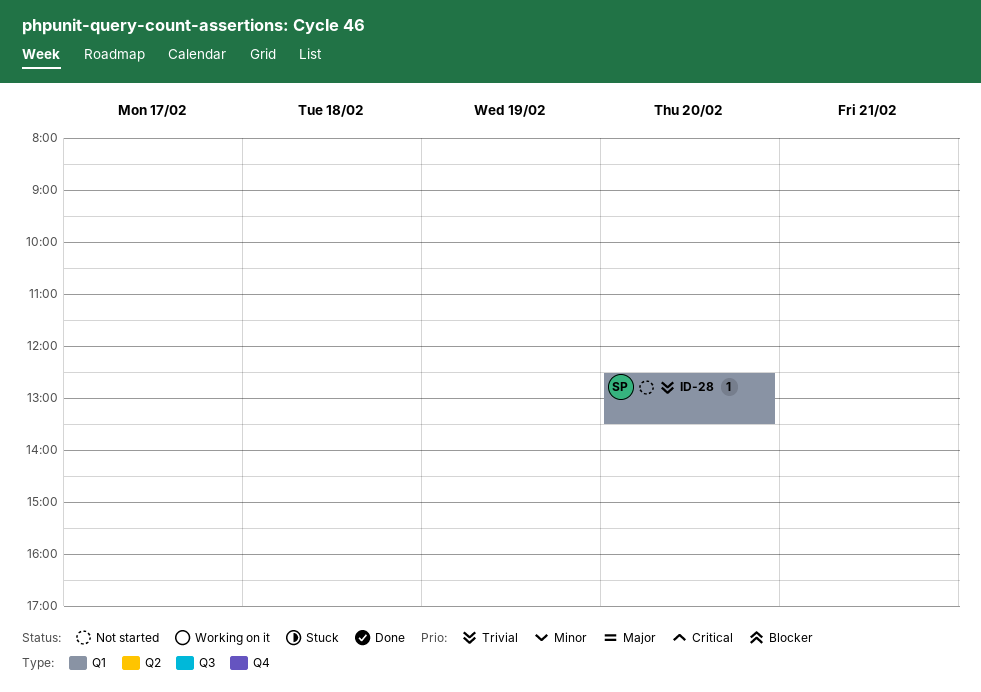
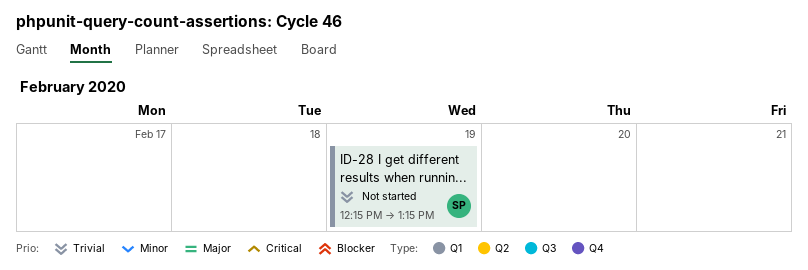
ID-28, day: Feb 20 -> Feb 19
ID-28, begins: 12:30 -> 12:15
ID-28, ends: 13:30 -> 13:15

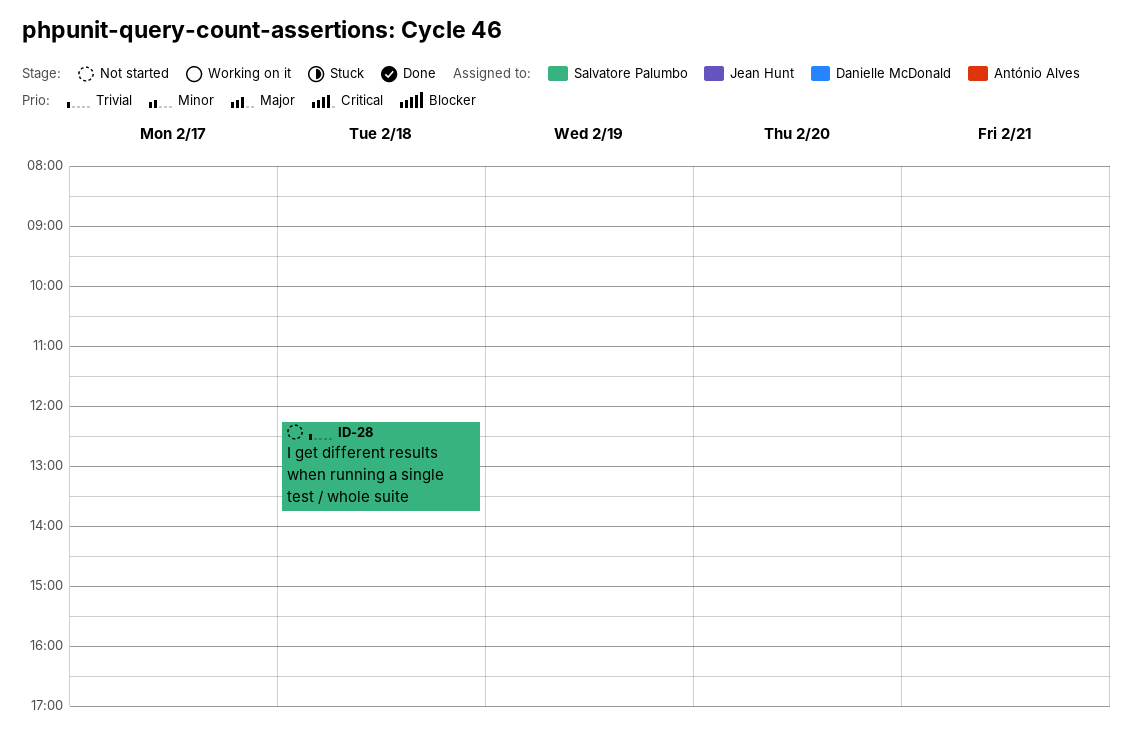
ID-28, day: Feb 19 -> Feb 18
ID-28, ends: 13:15 -> 13:45

